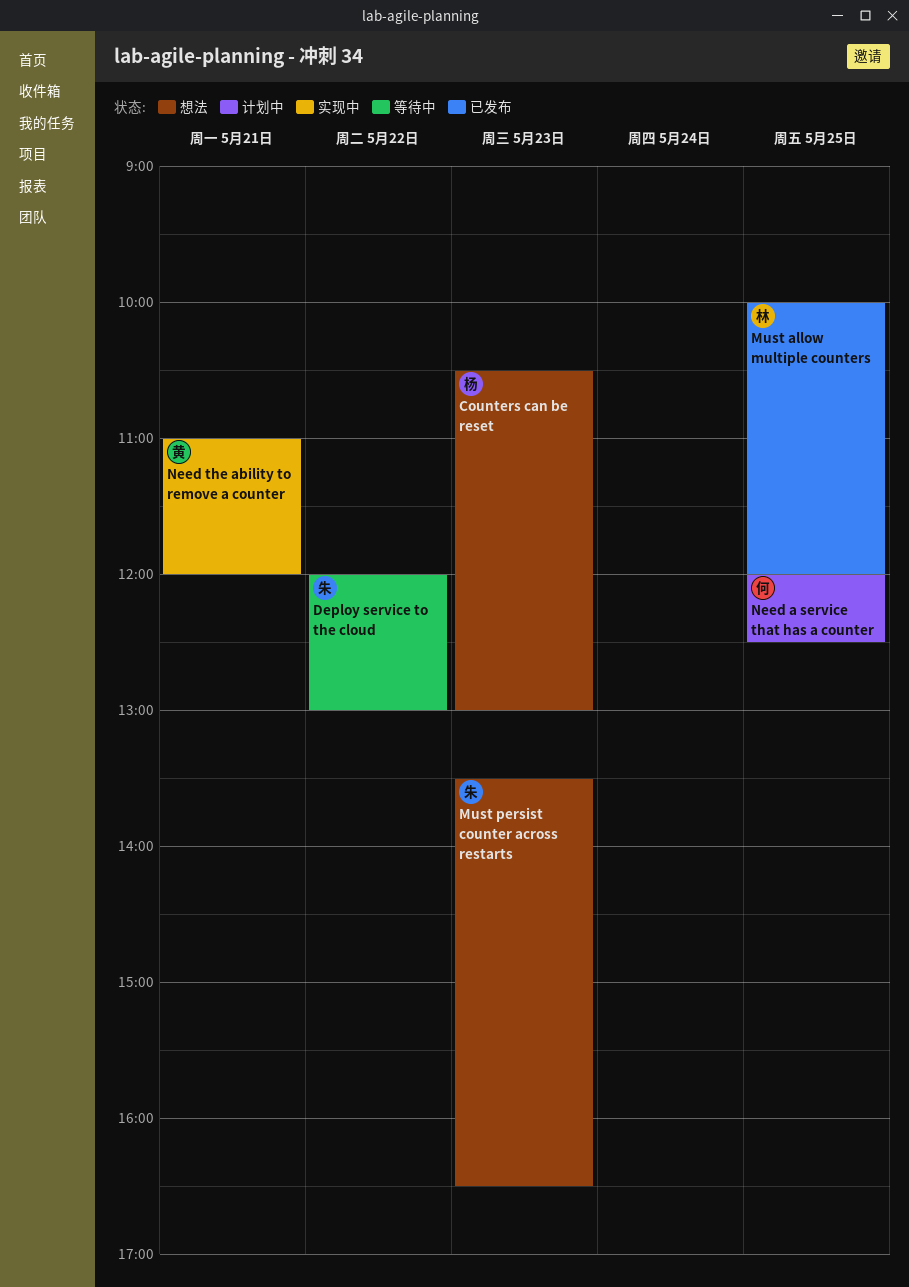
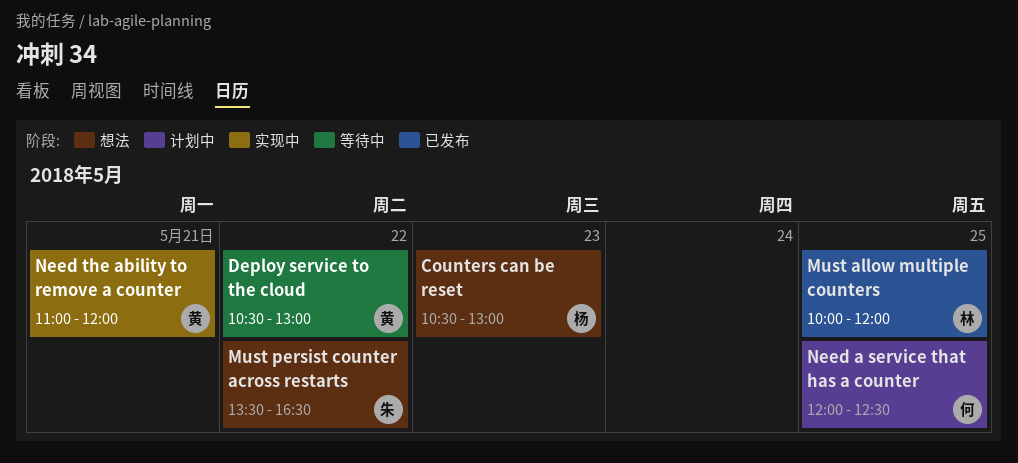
Deploy service to the cloud, owner: 朱 -> 黄
Deploy service to the cloud, begins: 12:00 -> 10:30
Must persist counter across restarts, day: May 23 -> May 22

